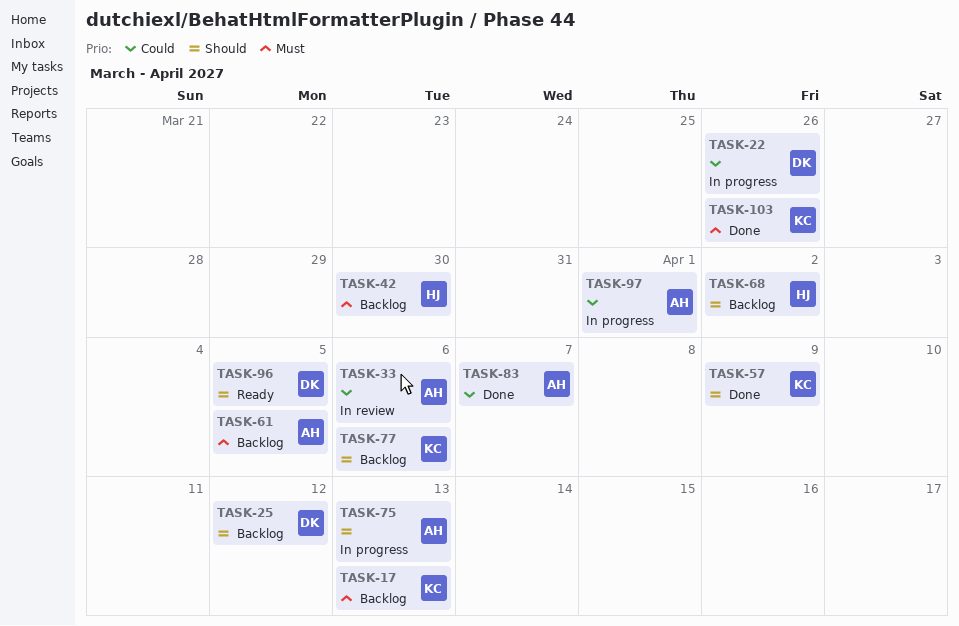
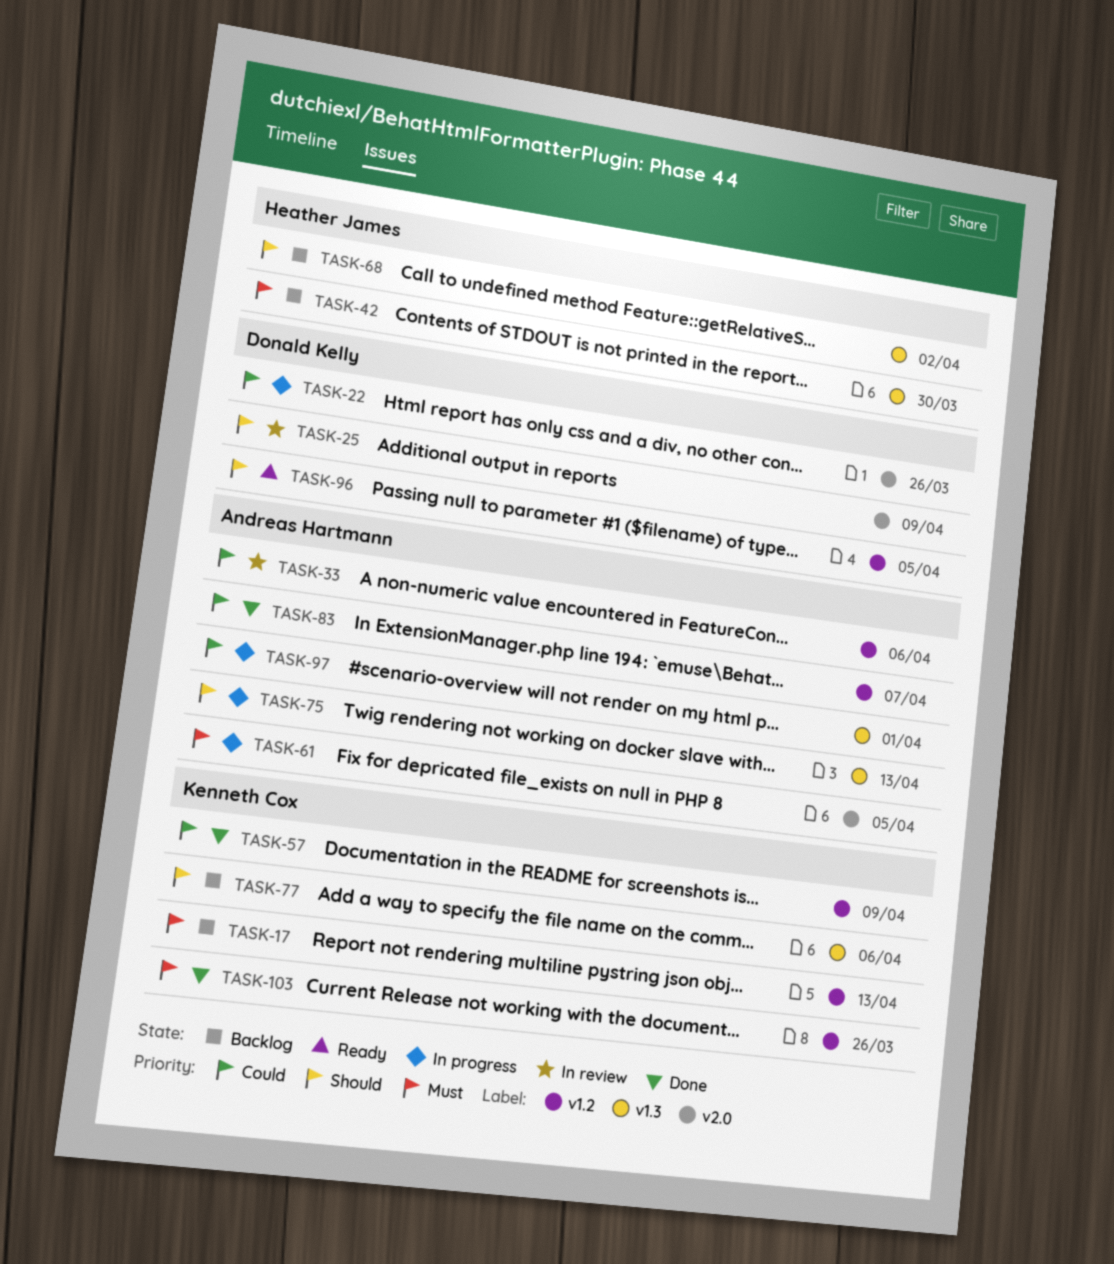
TASK-25, status: Backlog -> In review
TASK-25, due: Apr 12 -> Apr 9
TASK-57, priority: Should -> Could
TASK-61, status: Backlog -> In progress

